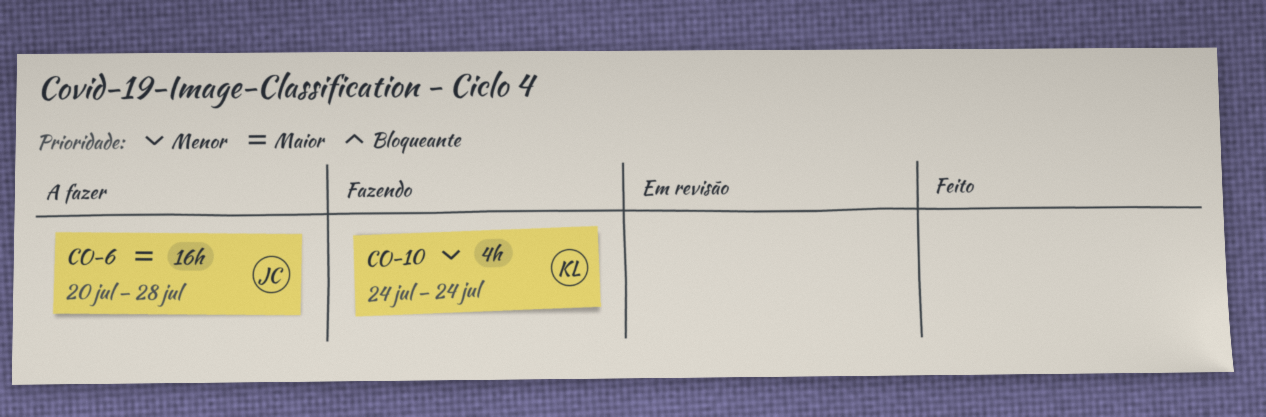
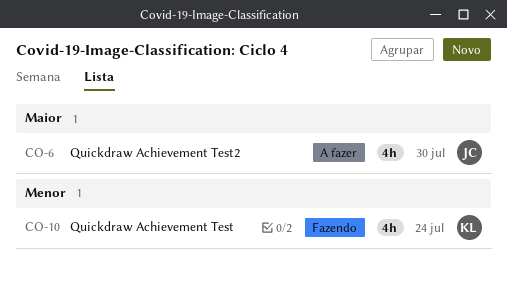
CO-6, estimate: 16h -> 4h
CO-6, due: Jul 28 -> Jul 30

